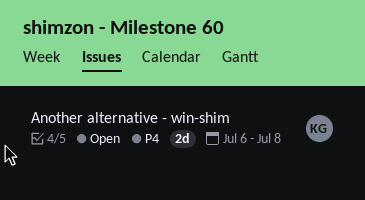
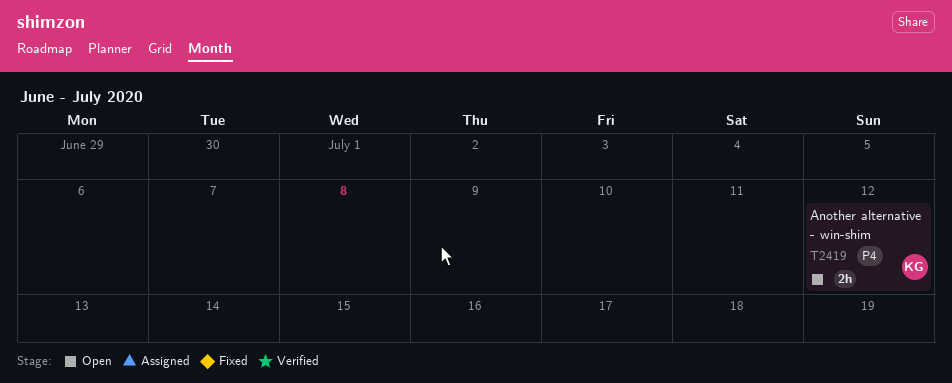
Another alternative - win-shim, estimate: 2d -> 2h
Another alternative - win-shim, due: Jul 8 -> Jul 12

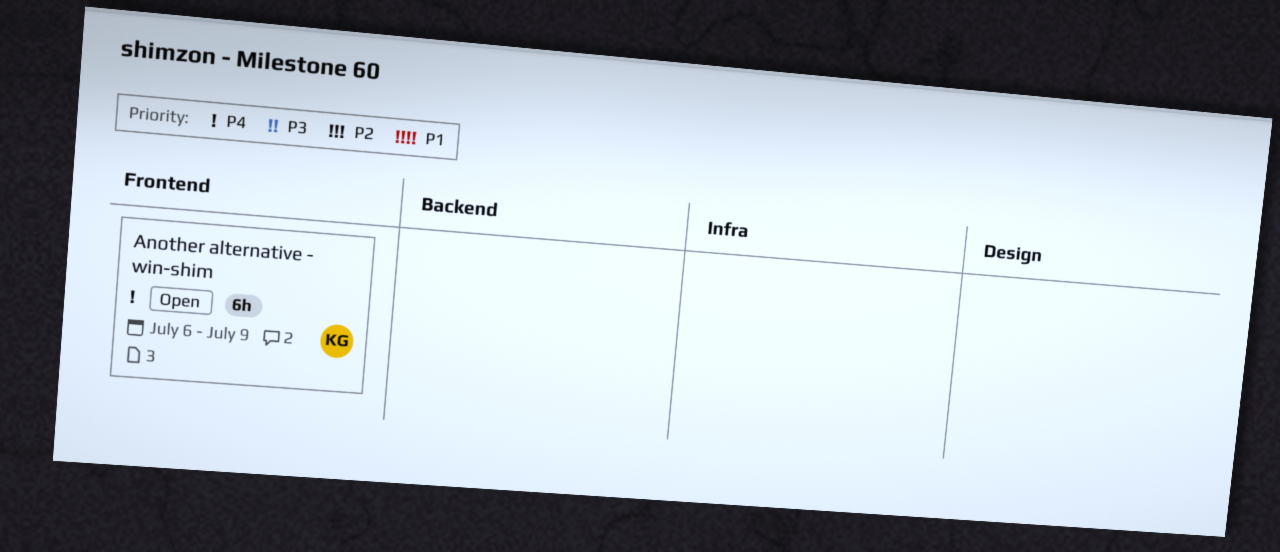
Another alternative - win-shim, estimate: 2h -> 6h
Another alternative - win-shim, due: Jul 12 -> Jul 9

